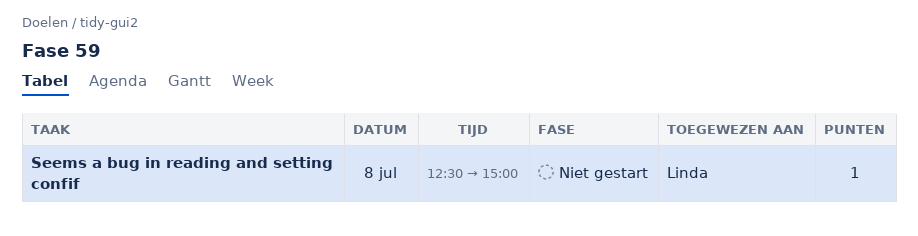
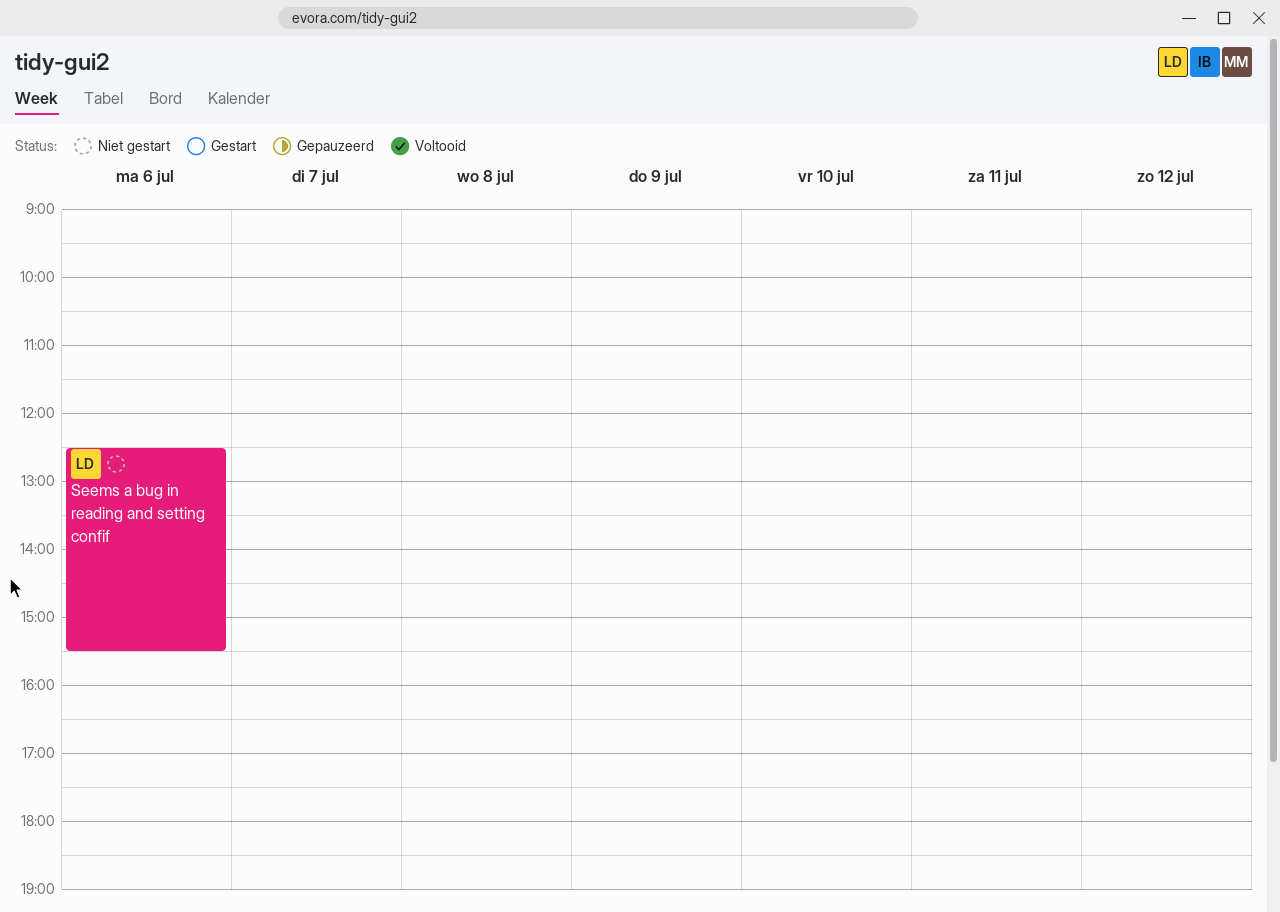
Seems a bug in reading and setting confif, day: Jul 8 -> Jul 6
Seems a bug in reading and setting confif, ends: 15:00 -> 15:30

